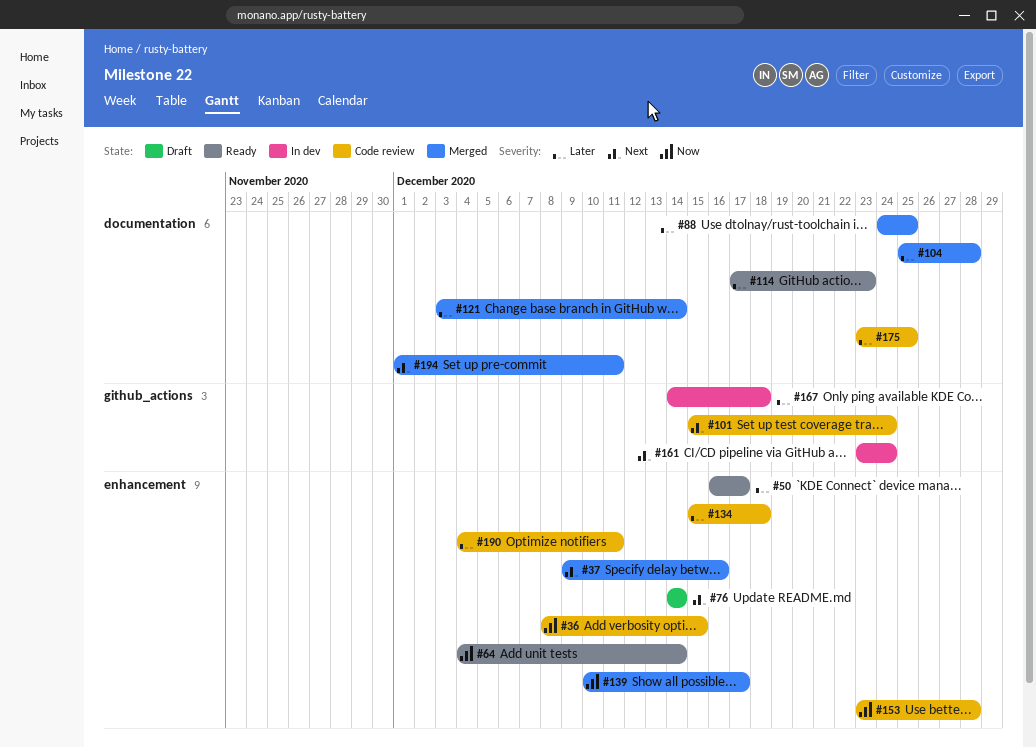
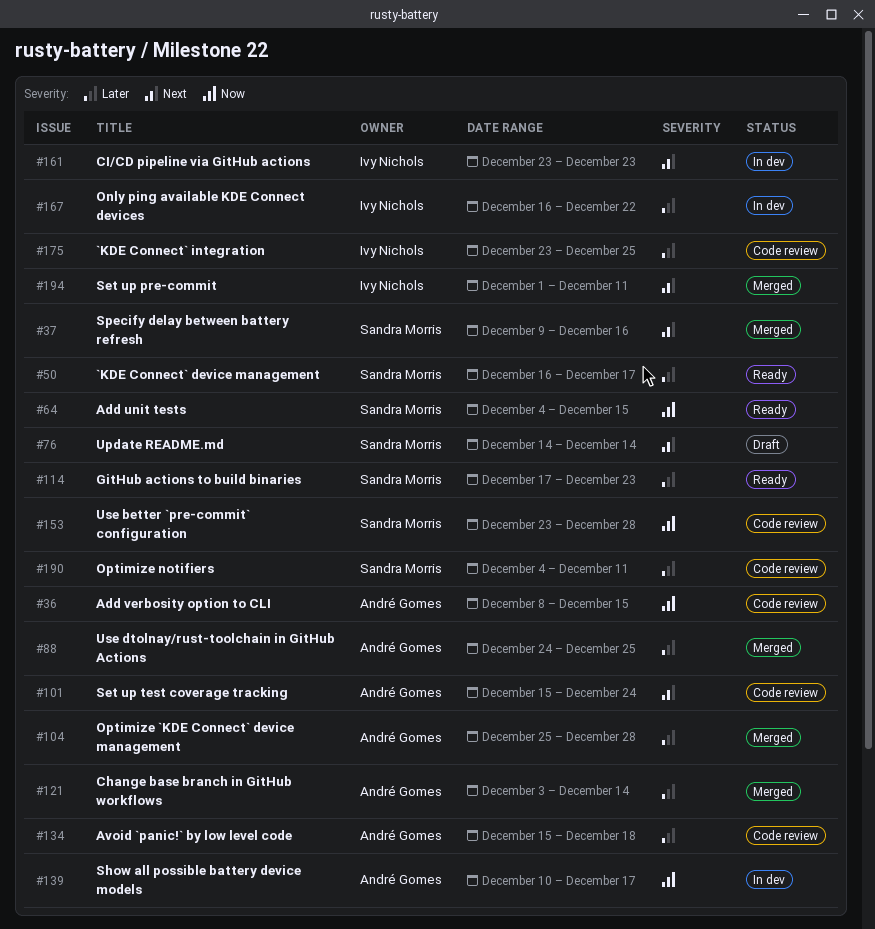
#64, due: Dec 14 -> Dec 15
#139, status: Merged -> In dev
#161, due: Dec 24 -> Dec 23
#167, start: Dec 14 -> Dec 16
#167, due: Dec 18 -> Dec 22

